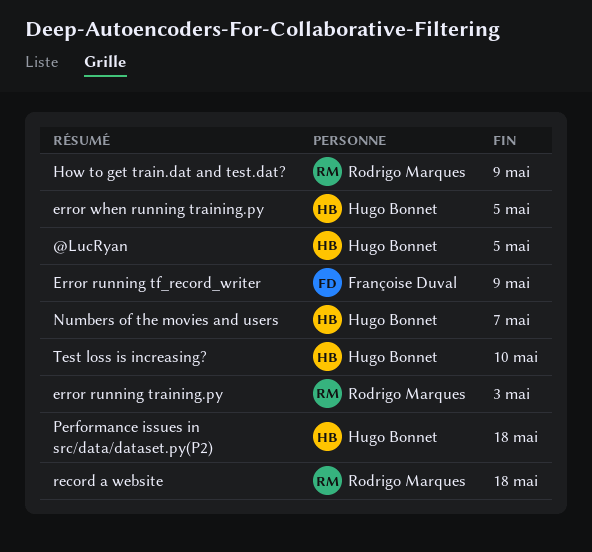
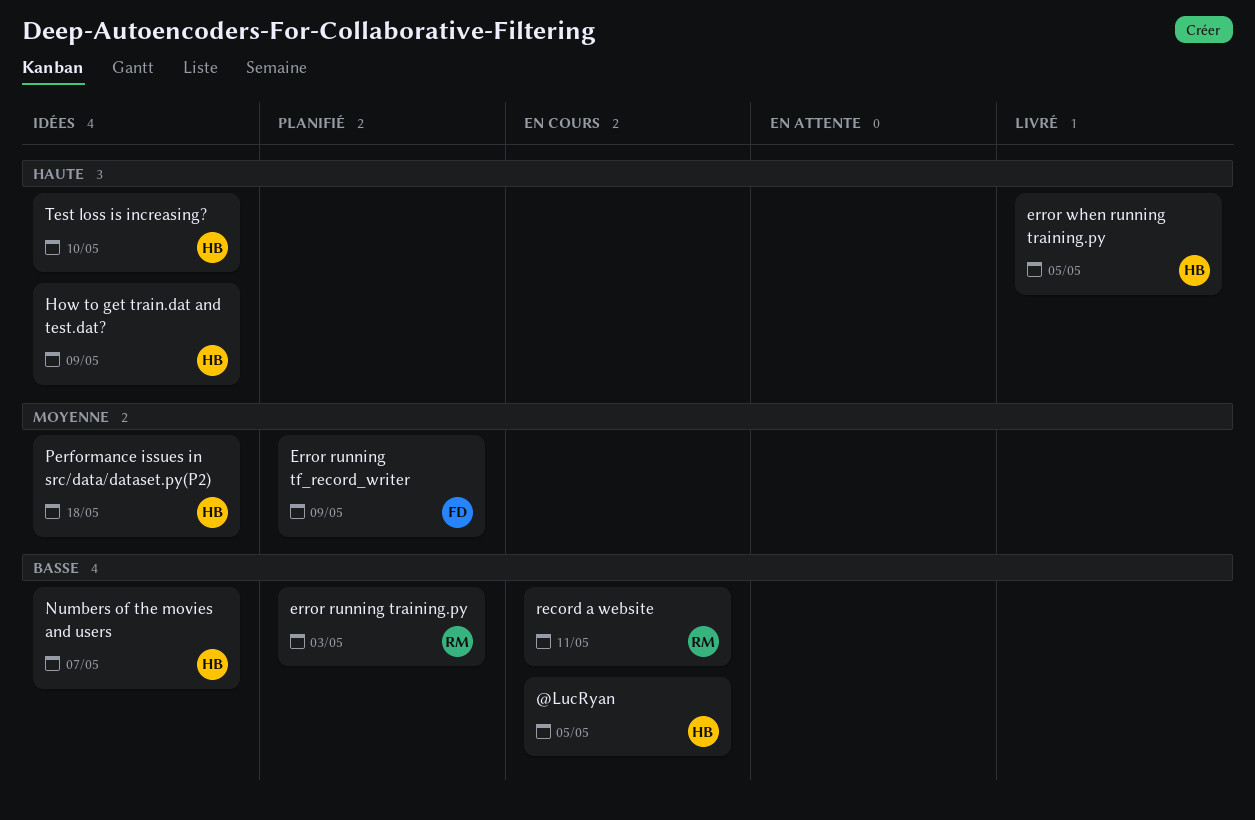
How to get train.dat and test.dat?, owner: Rodrigo Marques -> Hugo Bonnet
record a website, due: May 18 -> May 11

